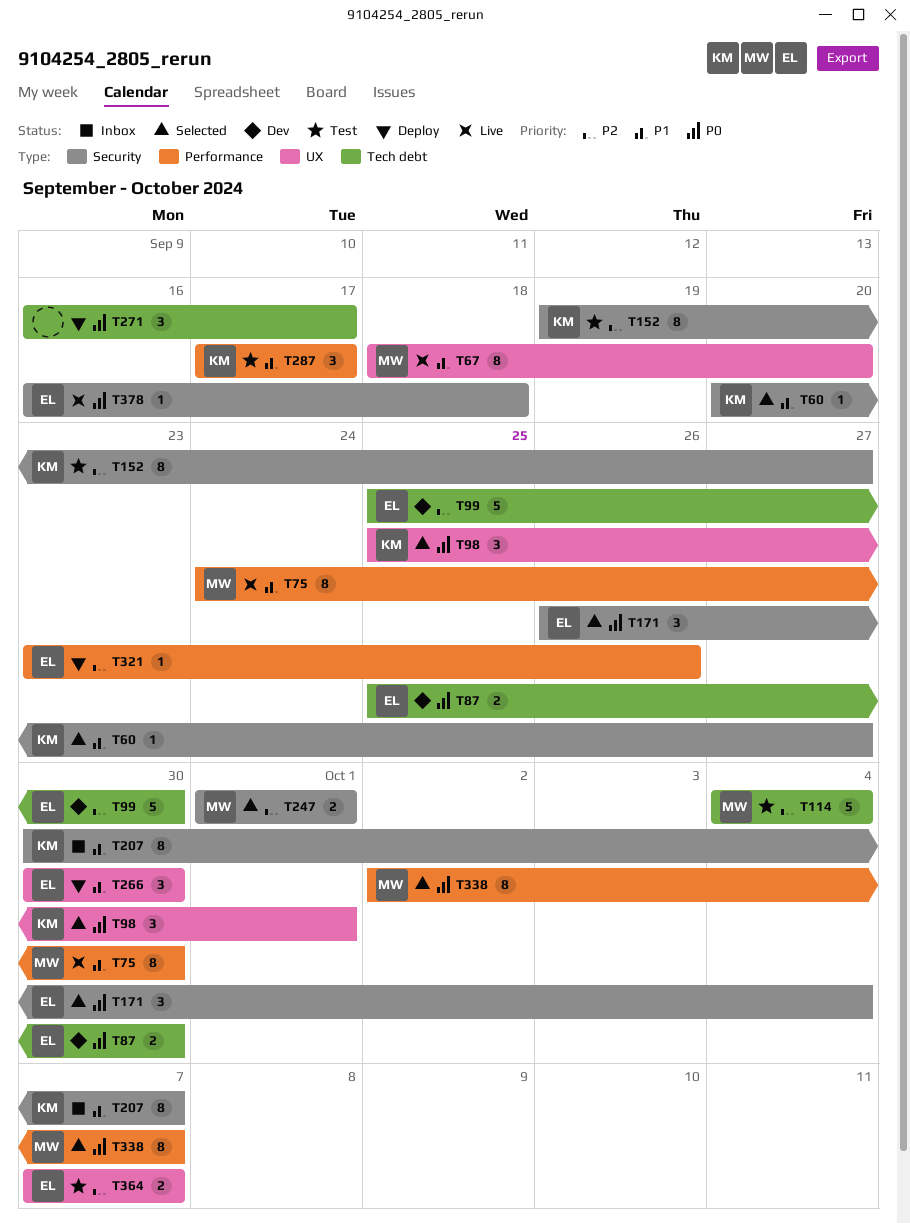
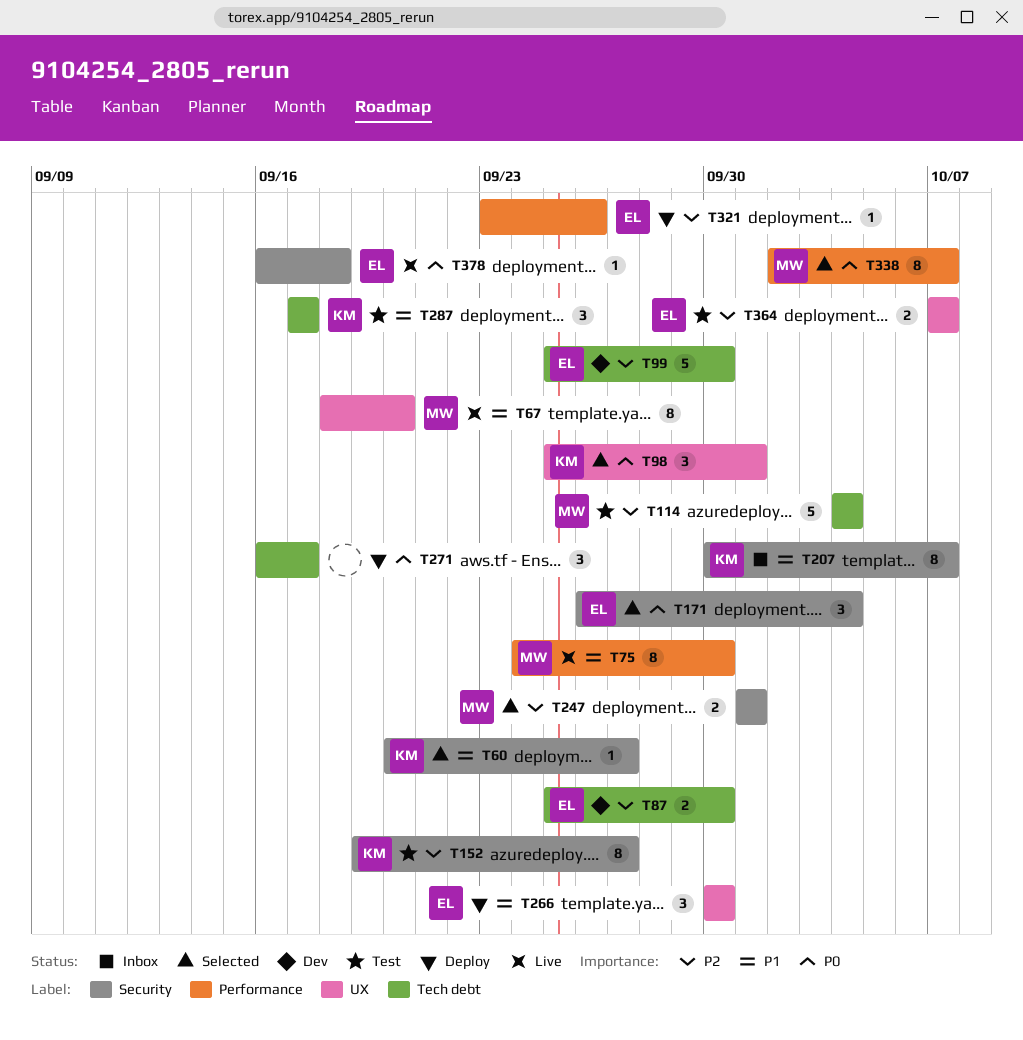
T87, priority: P0 -> P2
T287, label: Performance -> Tech debt

